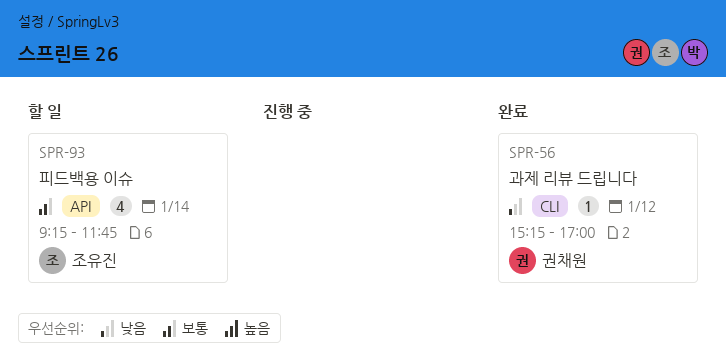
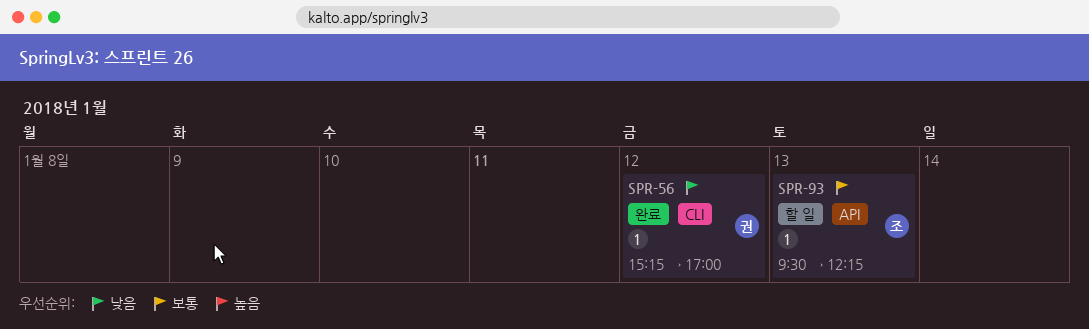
SPR-93, estimate: 4 -> 1
SPR-93, day: Jan 14 -> Jan 13
SPR-93, begins: 09:15 -> 09:30
SPR-93, ends: 11:45 -> 12:15

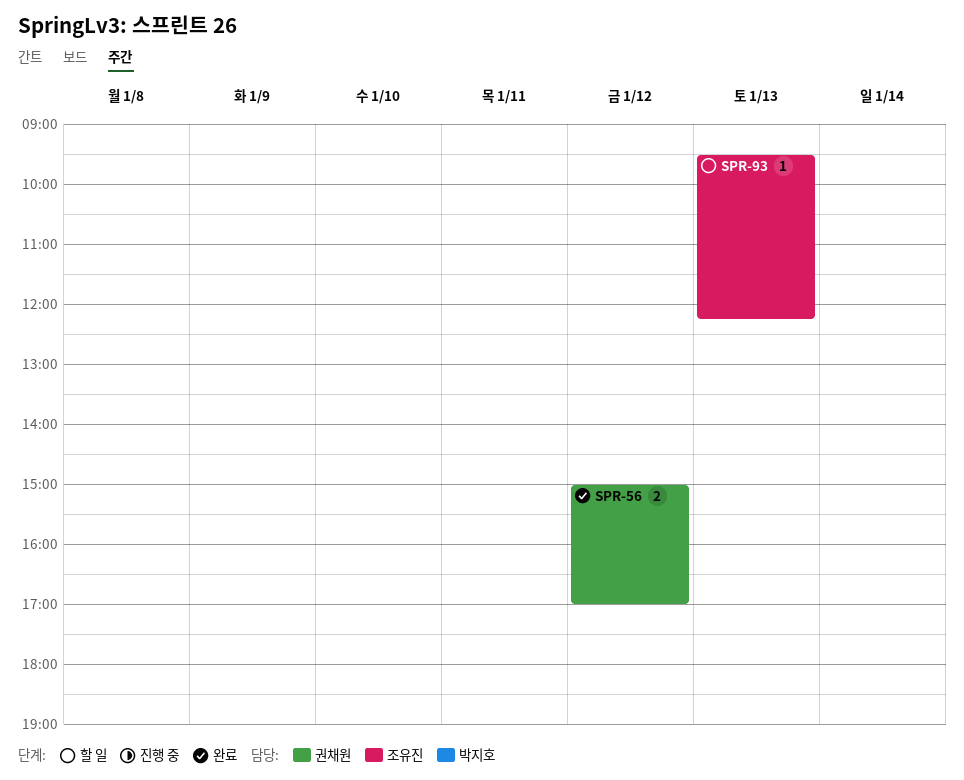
SPR-56, estimate: 1 -> 2
SPR-56, begins: 15:15 -> 15:00

